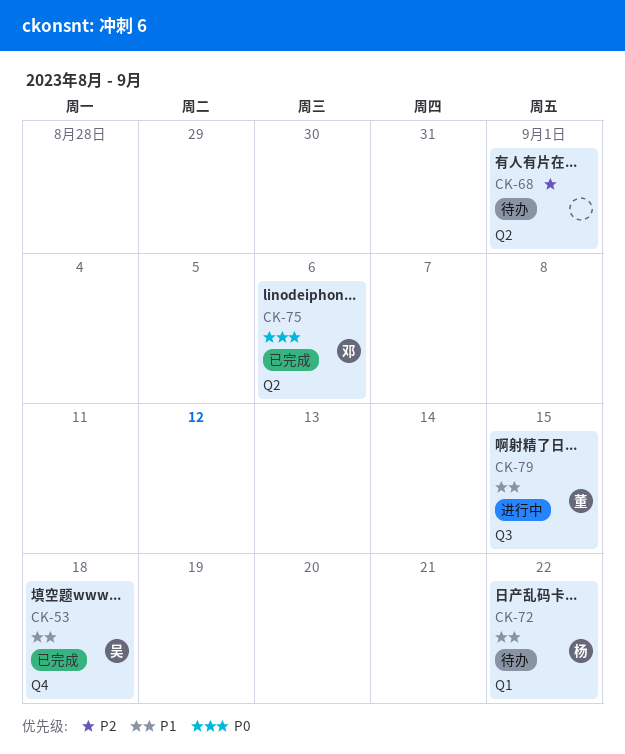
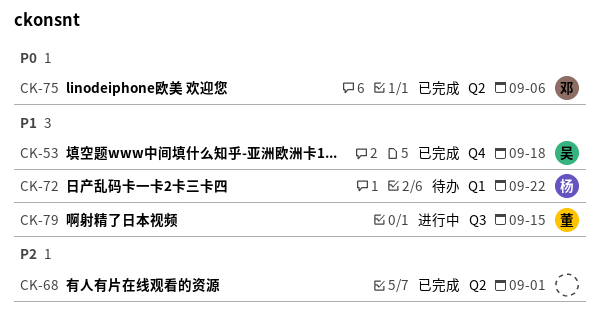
CK-68, status: 待办 -> 已完成

